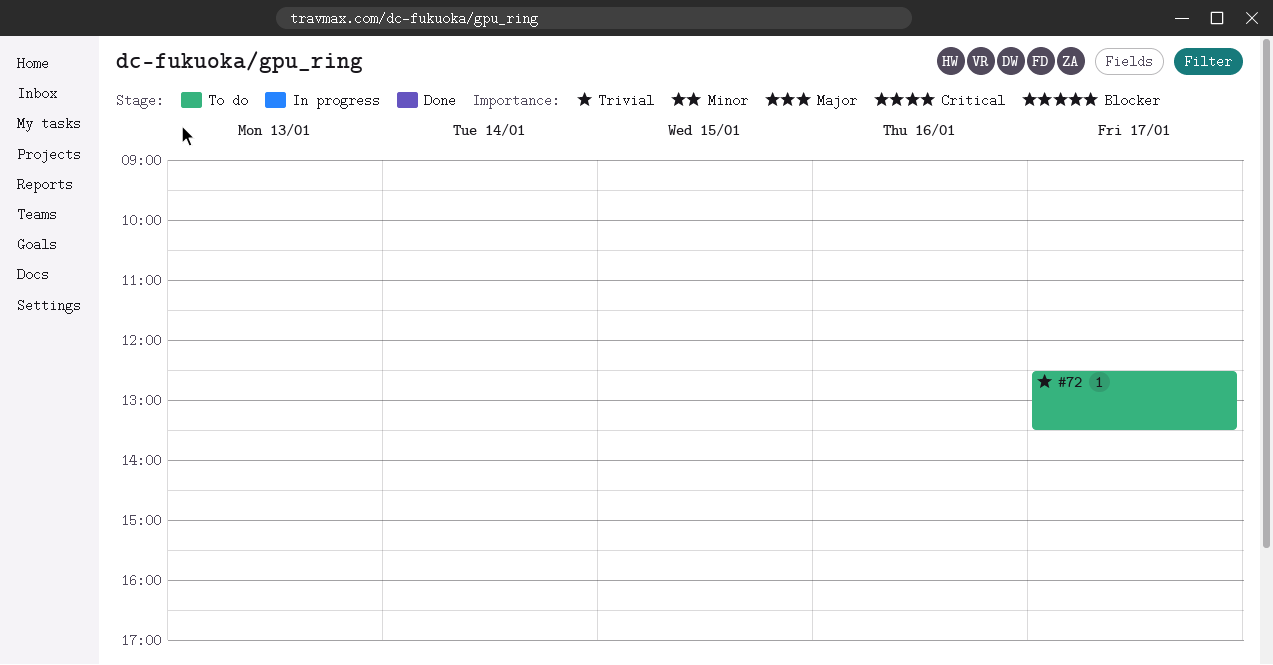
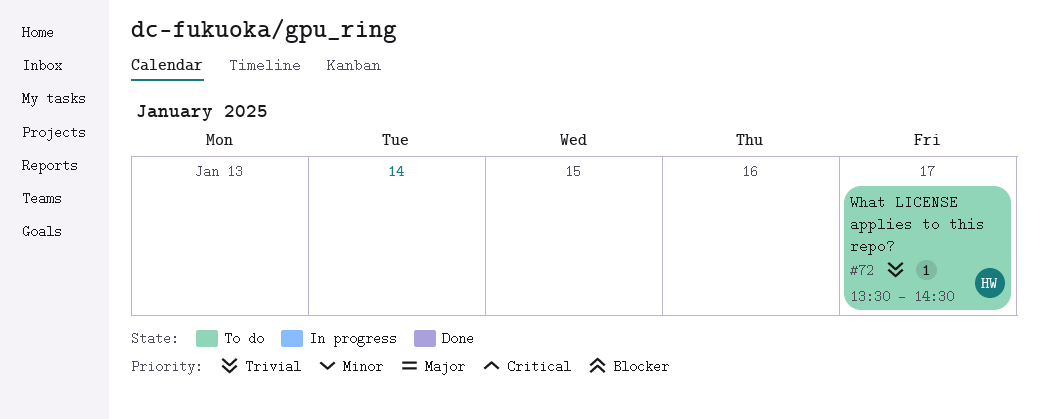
#72, begins: 12:30 -> 13:30
#72, ends: 13:30 -> 14:30

